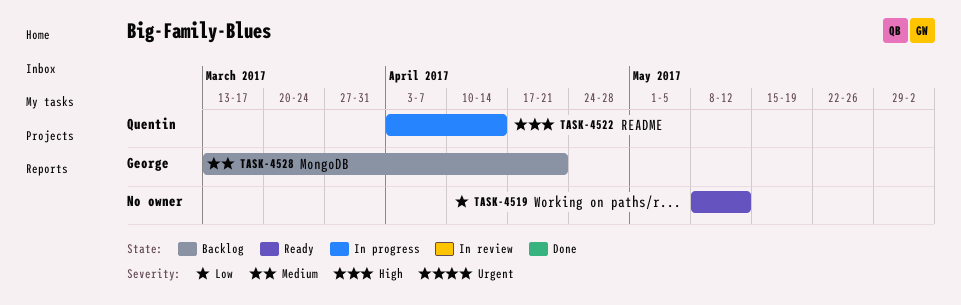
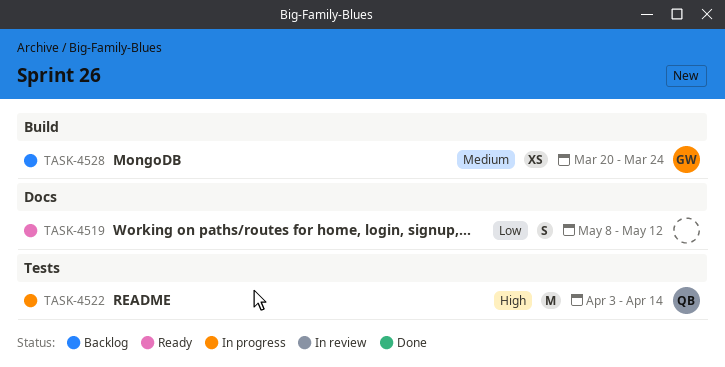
TASK-4528, start: Mar 13 -> Mar 20
TASK-4528, due: Apr 21 -> Mar 24

